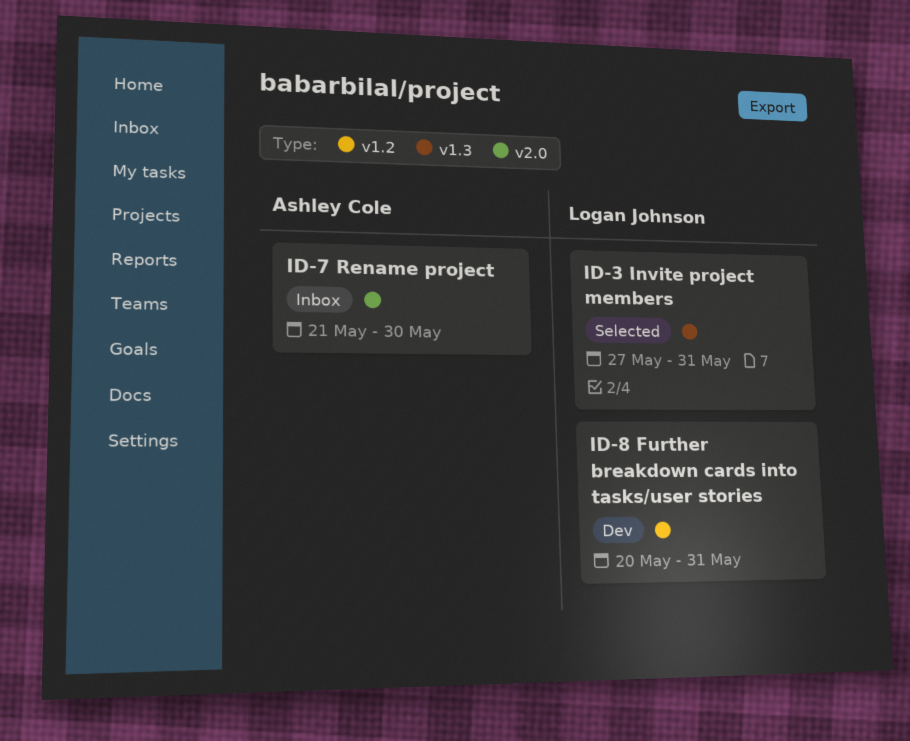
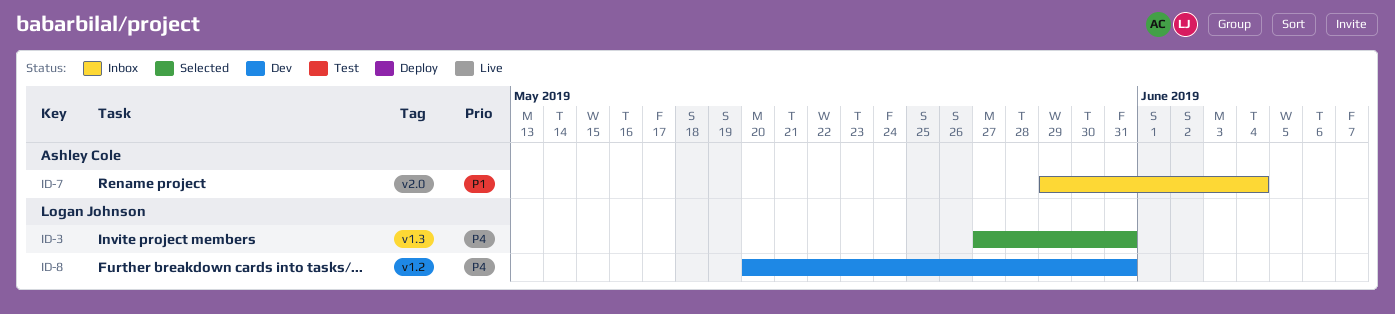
ID-7, start: May 21 -> May 29
ID-7, due: May 30 -> Jun 4

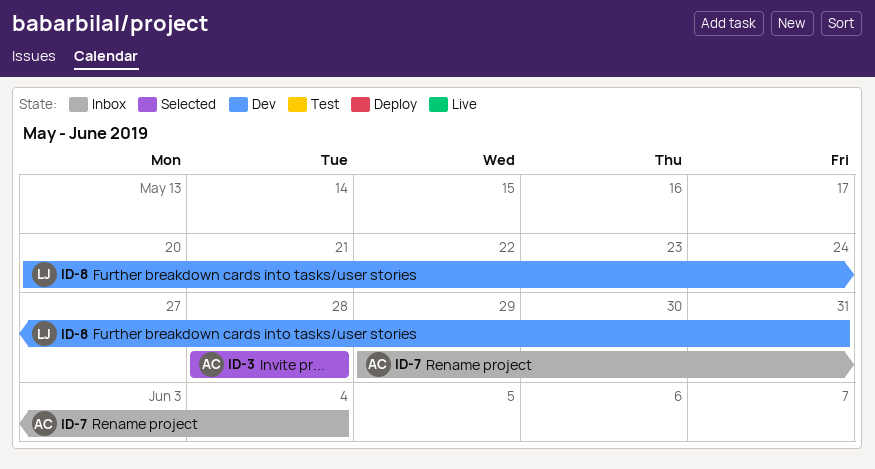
ID-3, owner: Logan Johnson -> Ashley Cole
ID-3, start: May 27 -> May 28
ID-3, due: May 31 -> May 28

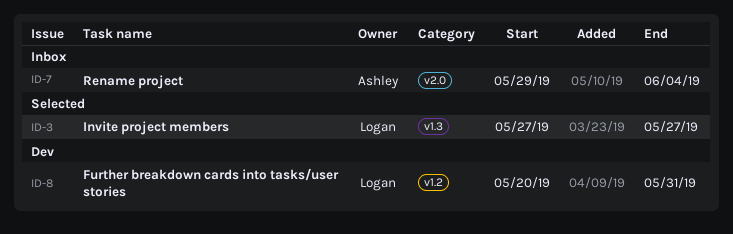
ID-3, owner: Ashley -> Logan
ID-3, start: May 28 -> May 27
ID-3, due: May 28 -> May 27

